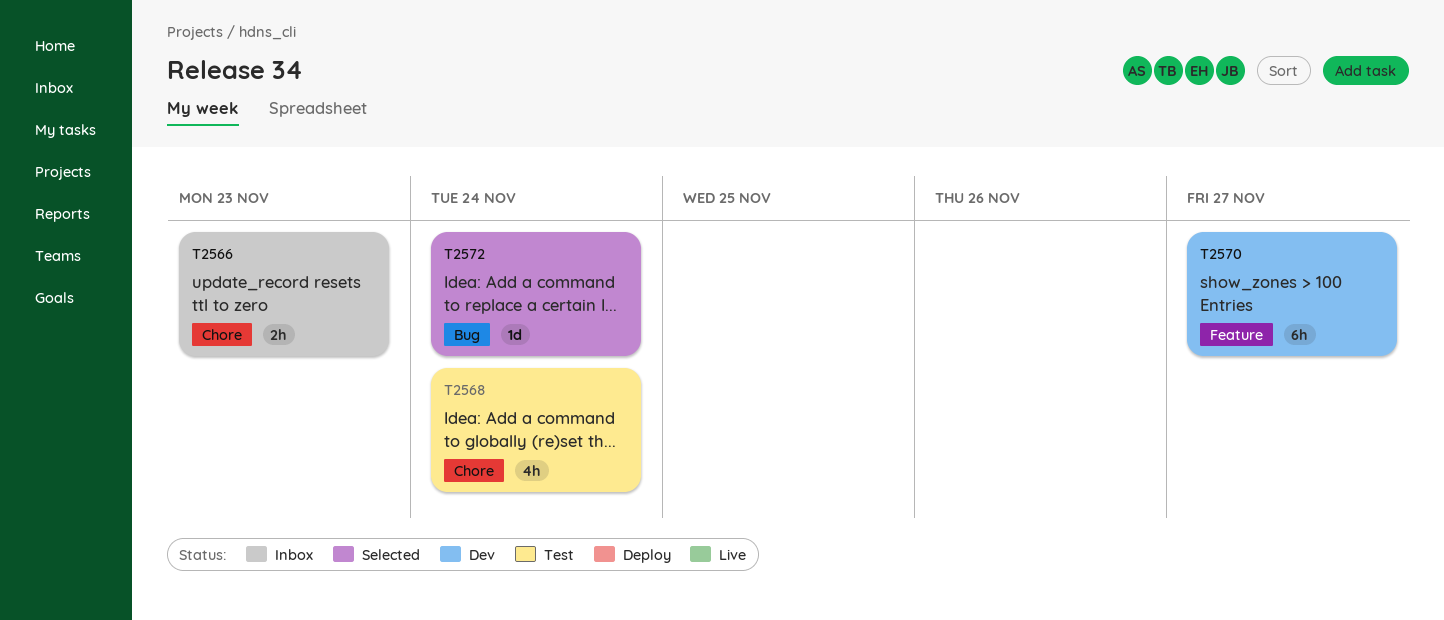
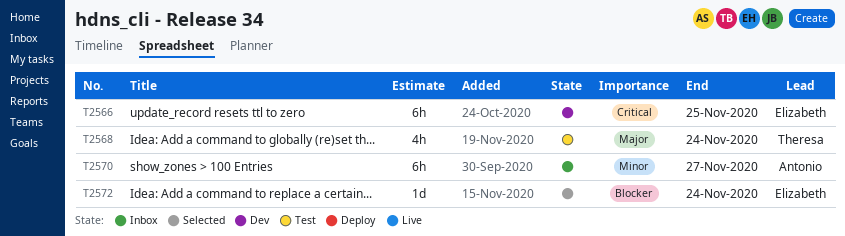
T2566, status: Inbox -> Dev
T2566, estimate: 2h -> 6h
T2566, due: Nov 23 -> Nov 25
T2570, status: Dev -> Inbox

